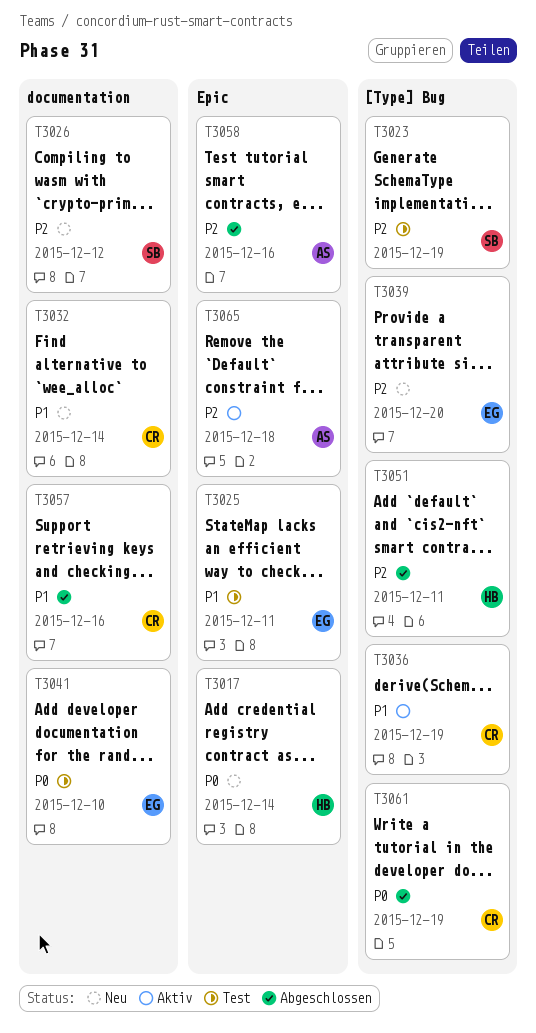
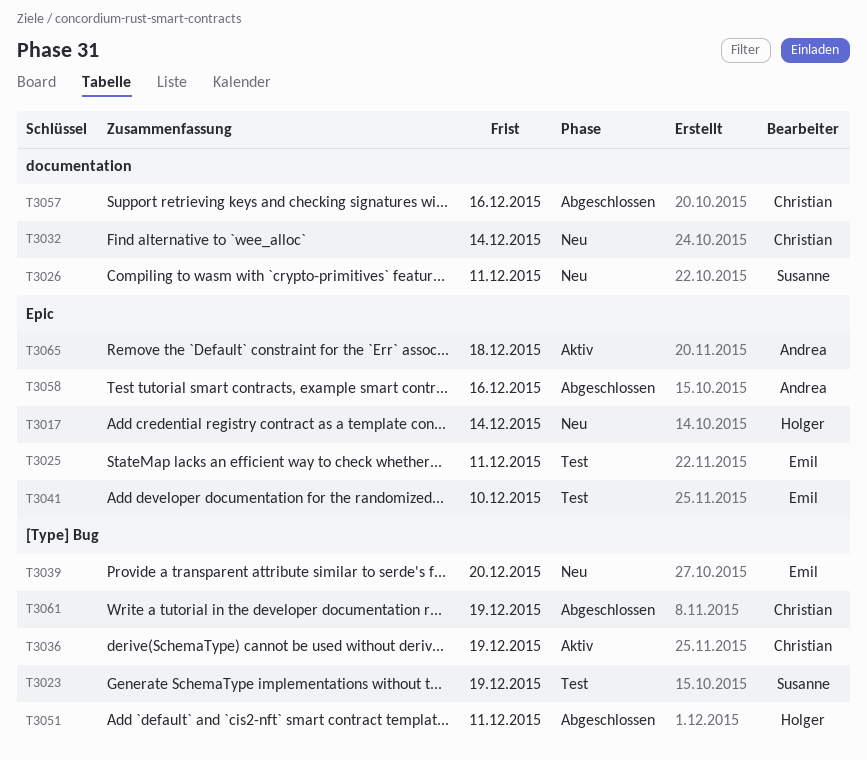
T3026, due: Dec 12 -> Dec 11
T3041, label: documentation -> Epic

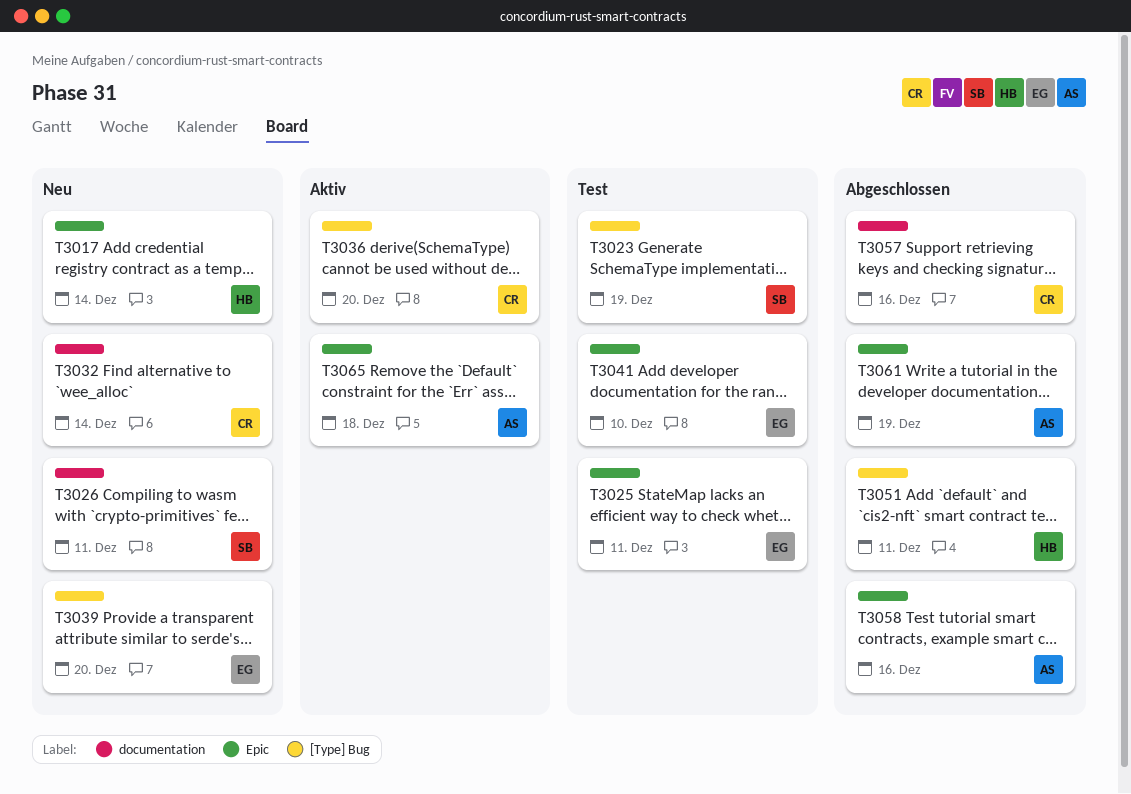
T3036, due: Dec 19 -> Dec 20
T3061, owner: Christian -> Andrea
T3061, label: [Type] Bug -> Epic

